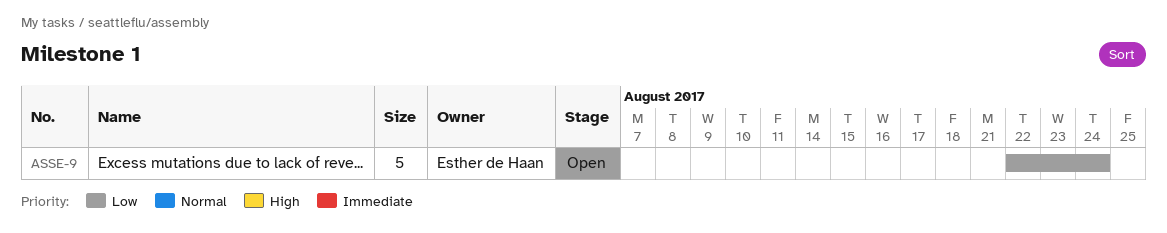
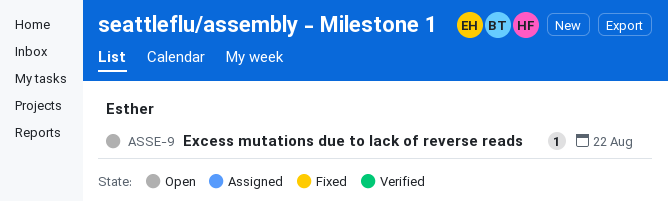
ASSE-9, estimate: 5 -> 1
ASSE-9, due: Aug 24 -> Aug 22

